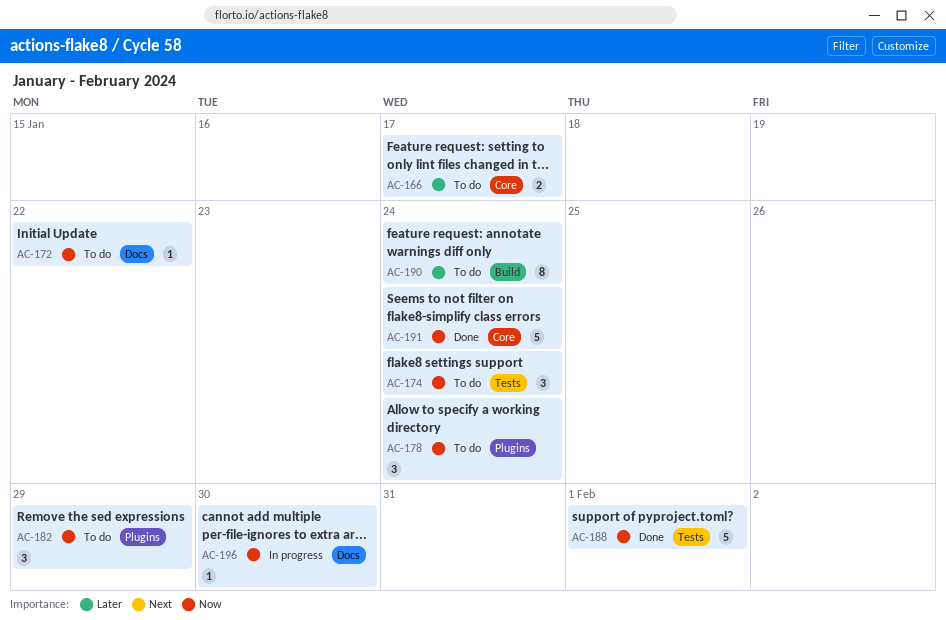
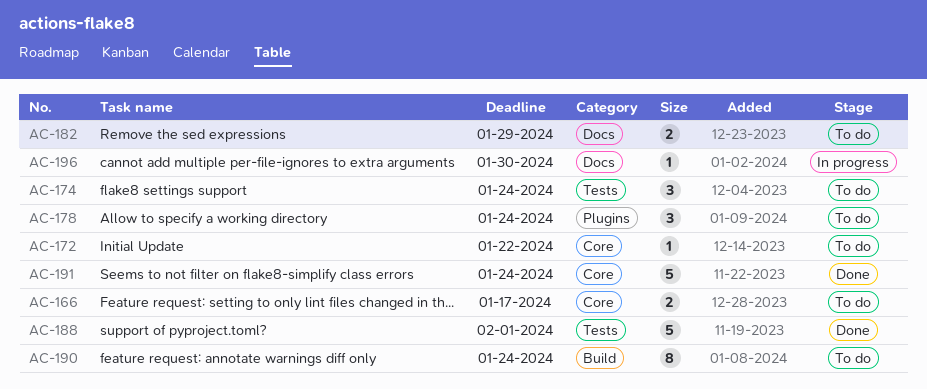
AC-172, label: Docs -> Core
AC-182, label: Plugins -> Docs
AC-182, estimate: 3 -> 2

